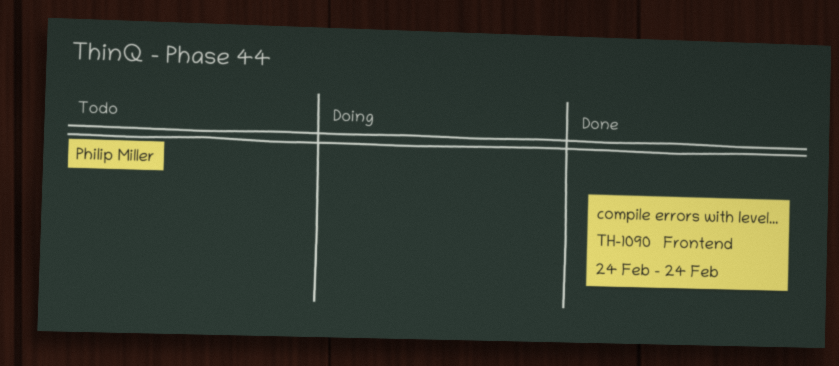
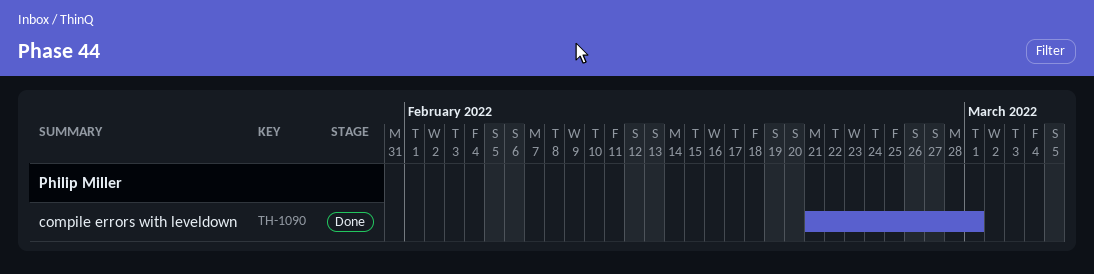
TH-1090, start: Feb 24 -> Feb 21
TH-1090, due: Feb 24 -> Mar 1

